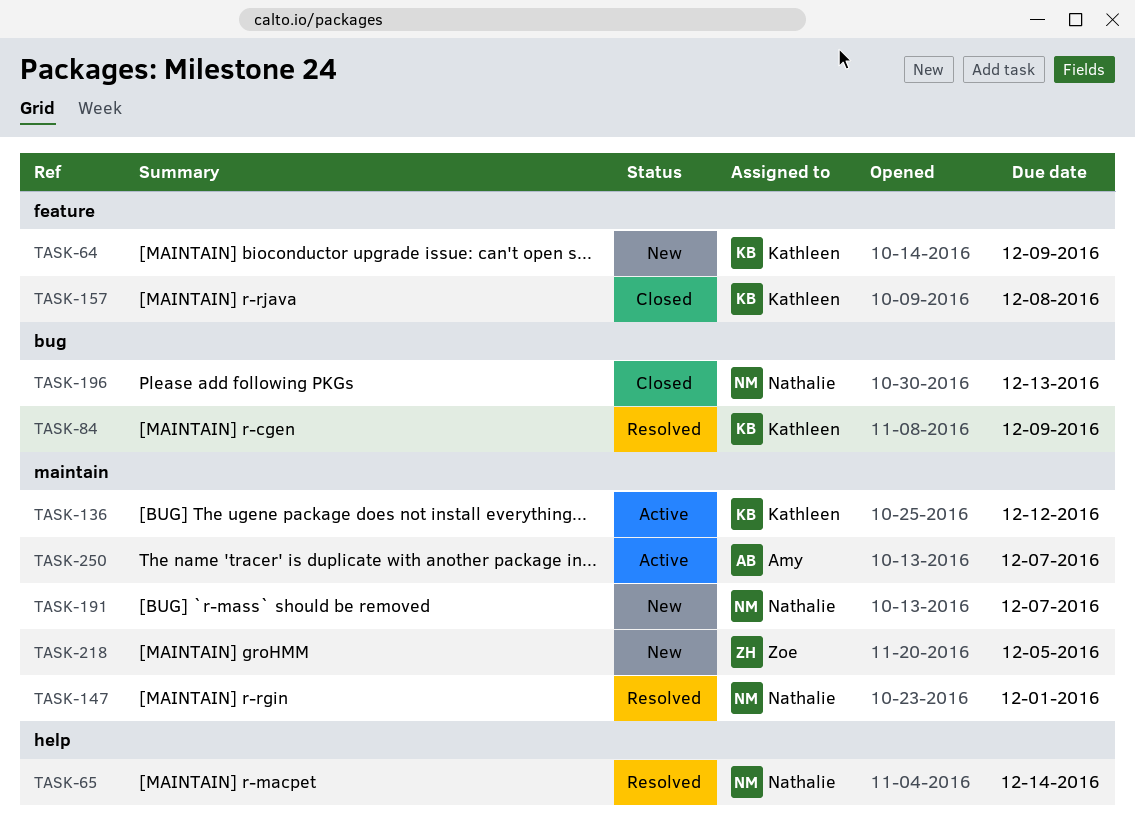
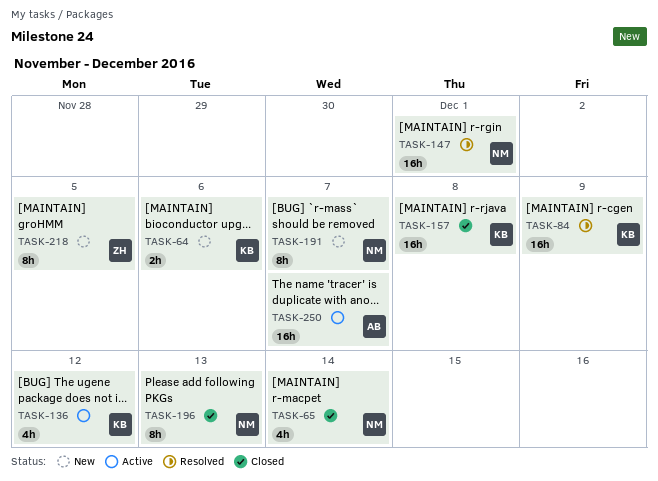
TASK-64, due: Dec 9 -> Dec 6
TASK-65, status: Resolved -> Closed

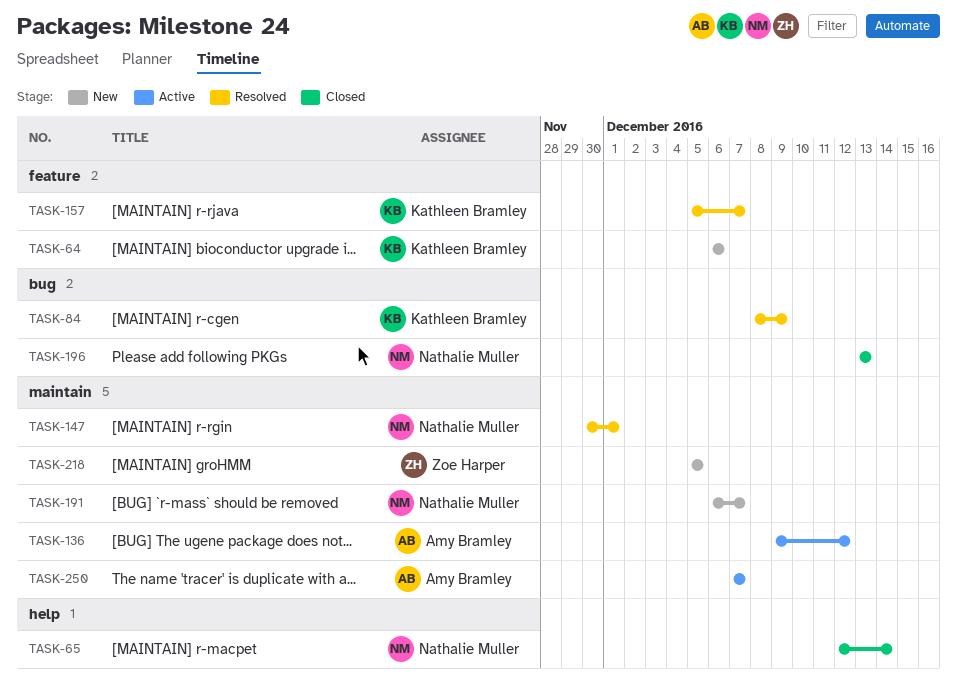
TASK-136, owner: Kathleen Bramley -> Amy Bramley
TASK-157, status: Closed -> Resolved
TASK-157, due: Dec 8 -> Dec 7

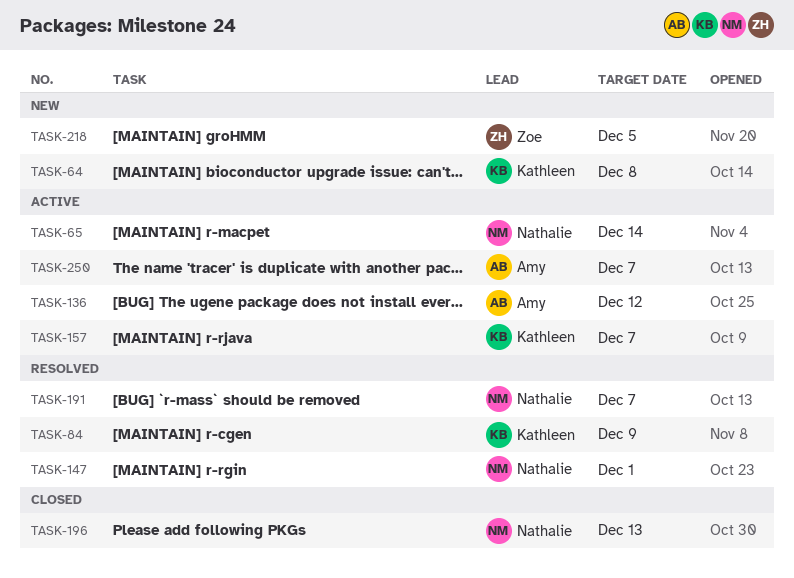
TASK-64, due: Dec 6 -> Dec 8
TASK-65, status: Closed -> Active
TASK-157, status: Resolved -> Active
TASK-191, status: New -> Resolved

